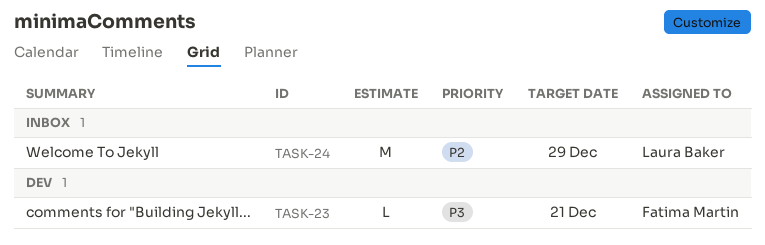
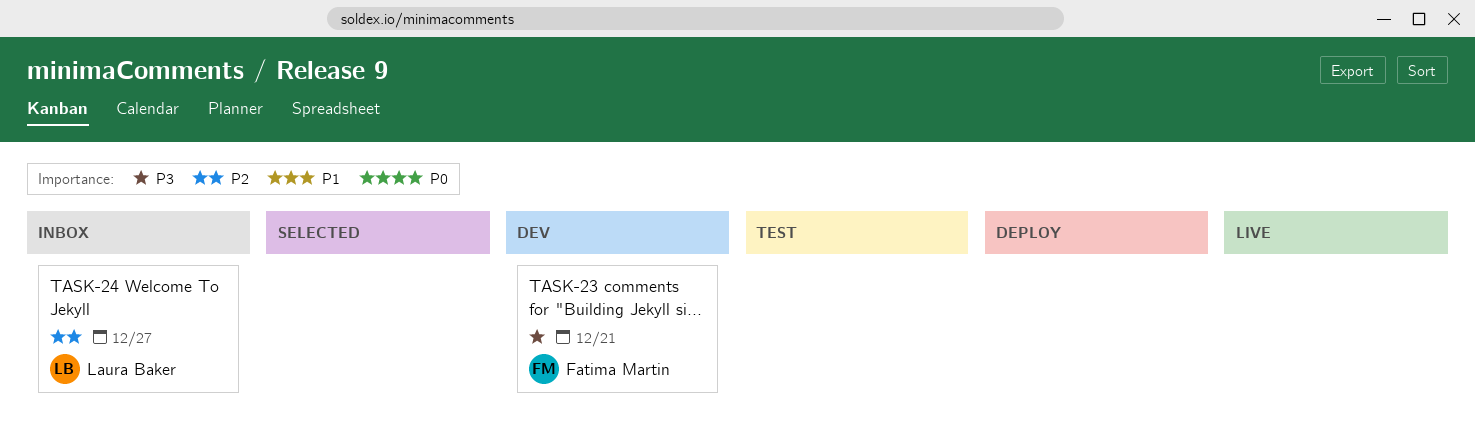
TASK-24, due: Dec 29 -> Dec 27

